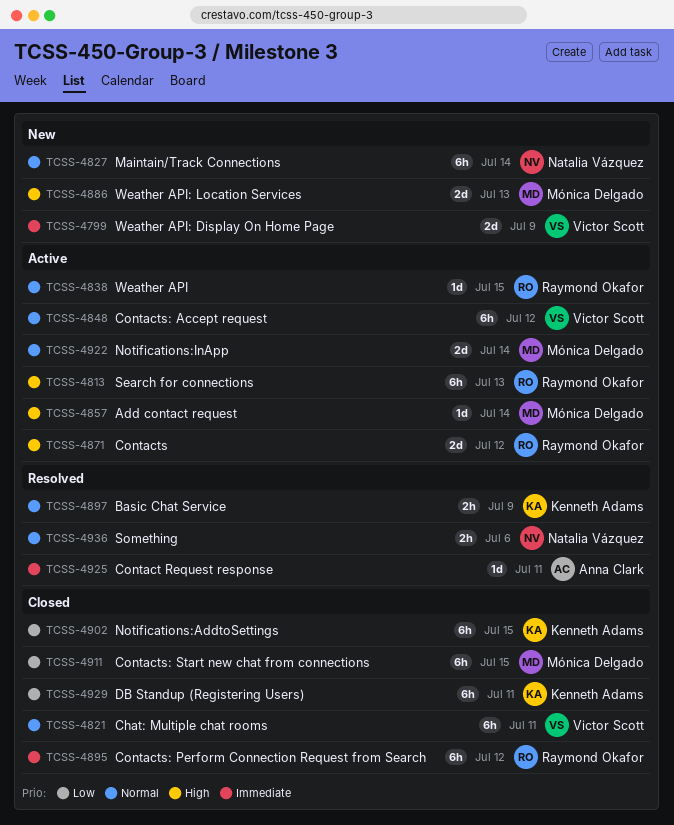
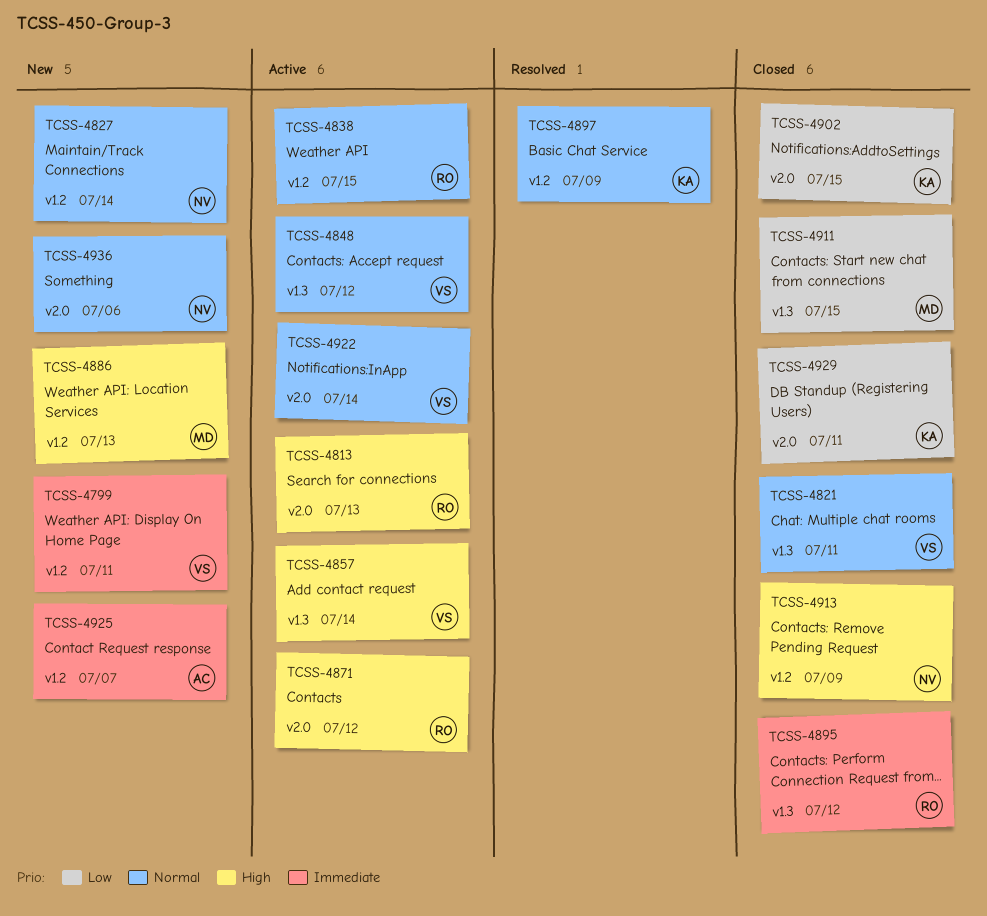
TCSS-4799, due: Jul 9 -> Jul 11
TCSS-4857, owner: Mónica Delgado -> Victor Scott
TCSS-4913: none -> present
TCSS-4922, owner: Mónica Delgado -> Victor Scott
TCSS-4925, status: Resolved -> New
TCSS-4925, due: Jul 11 -> Jul 7
TCSS-4936, status: Resolved -> New

